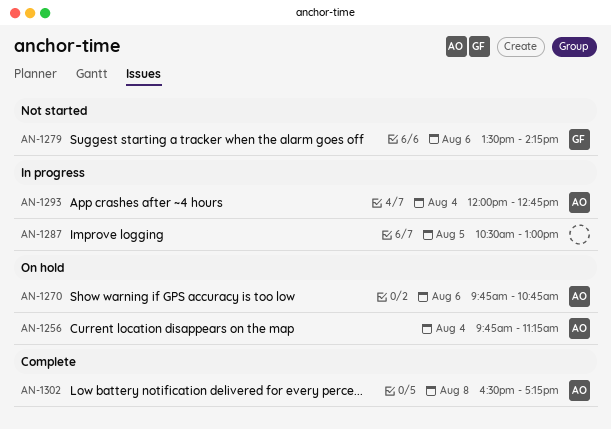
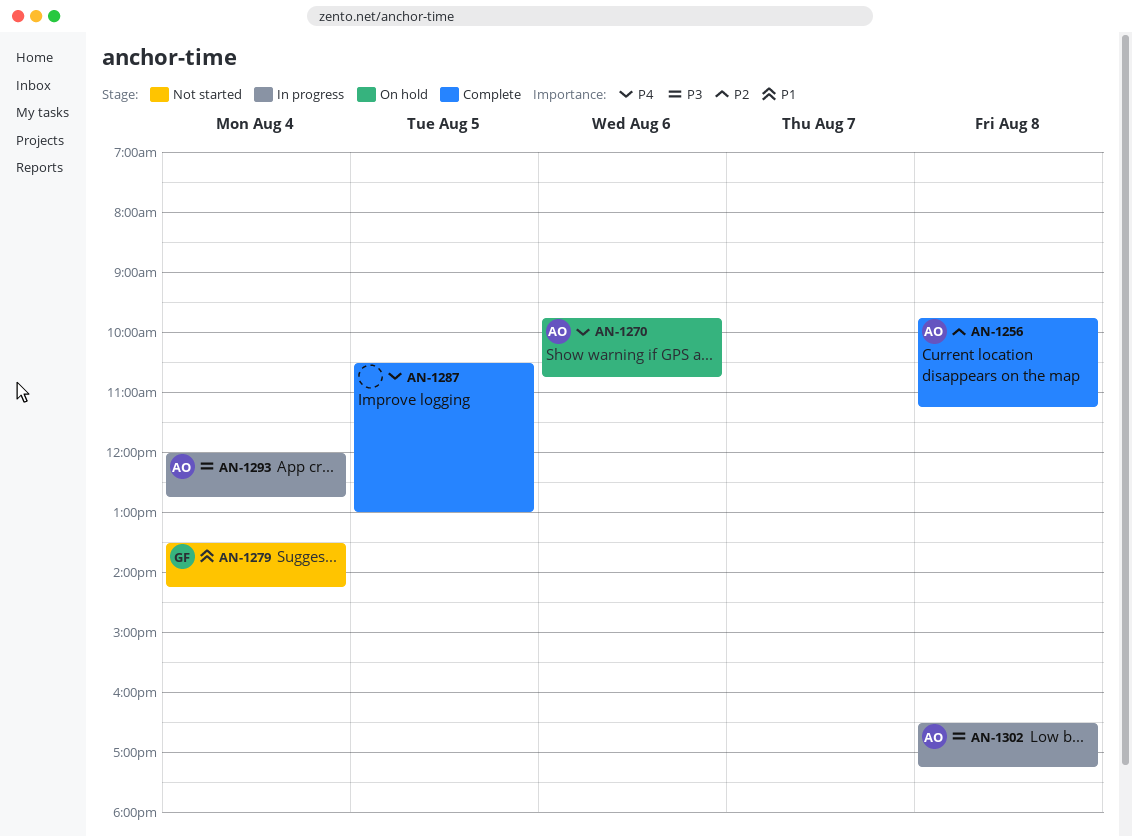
AN-1256, status: On hold -> Complete
AN-1256, day: Aug 4 -> Aug 8
AN-1279, day: Aug 6 -> Aug 4
AN-1287, status: In progress -> Complete
AN-1302, status: Complete -> In progress

